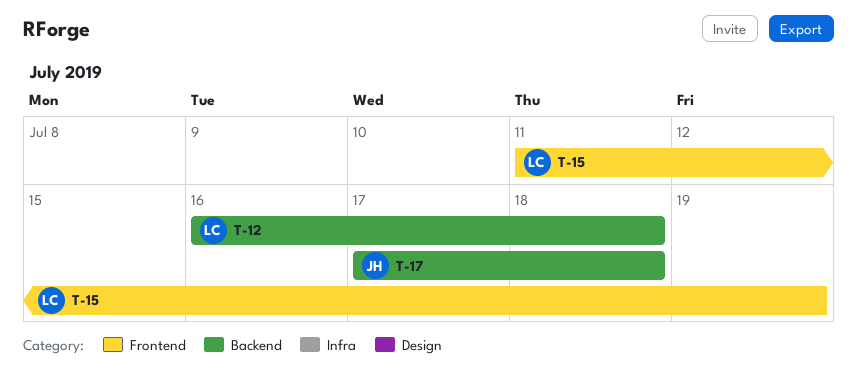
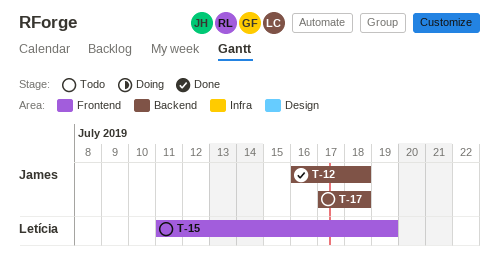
T-12, owner: Letícia -> James

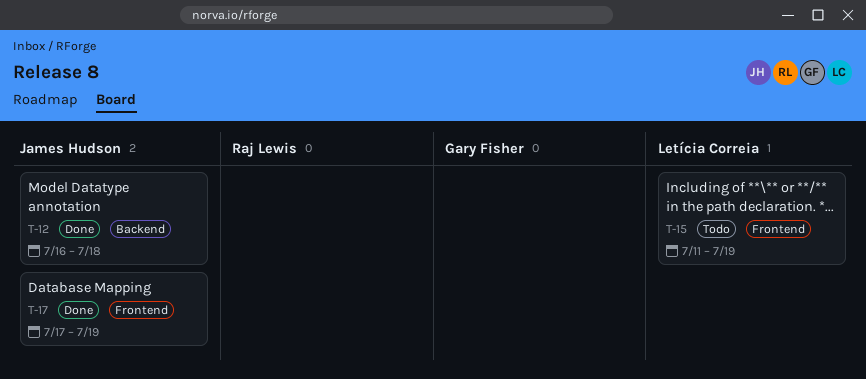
T-17, status: Todo -> Done
T-17, label: Backend -> Frontend
T-17, due: Jul 18 -> Jul 19

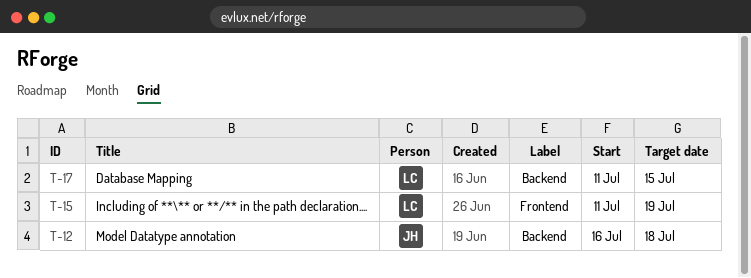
T-17, owner: James Hudson -> Letícia Correia
T-17, label: Frontend -> Backend
T-17, start: Jul 17 -> Jul 11
T-17, due: Jul 19 -> Jul 15

